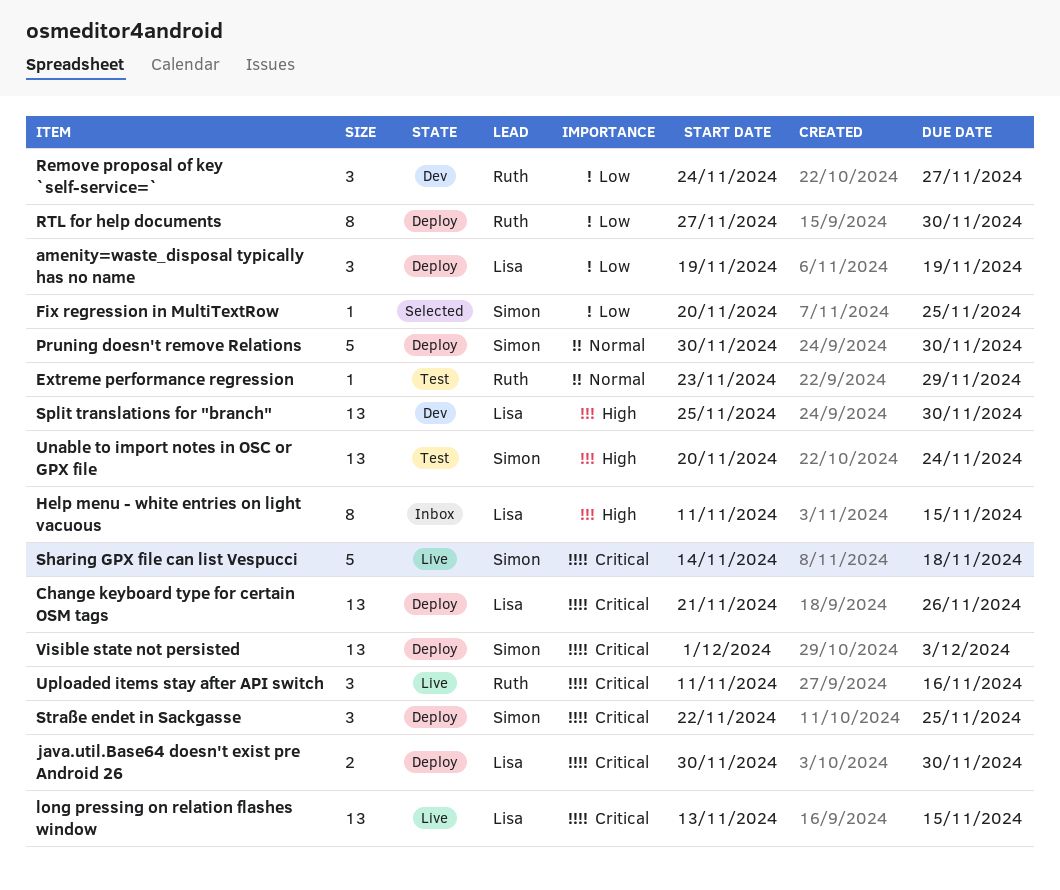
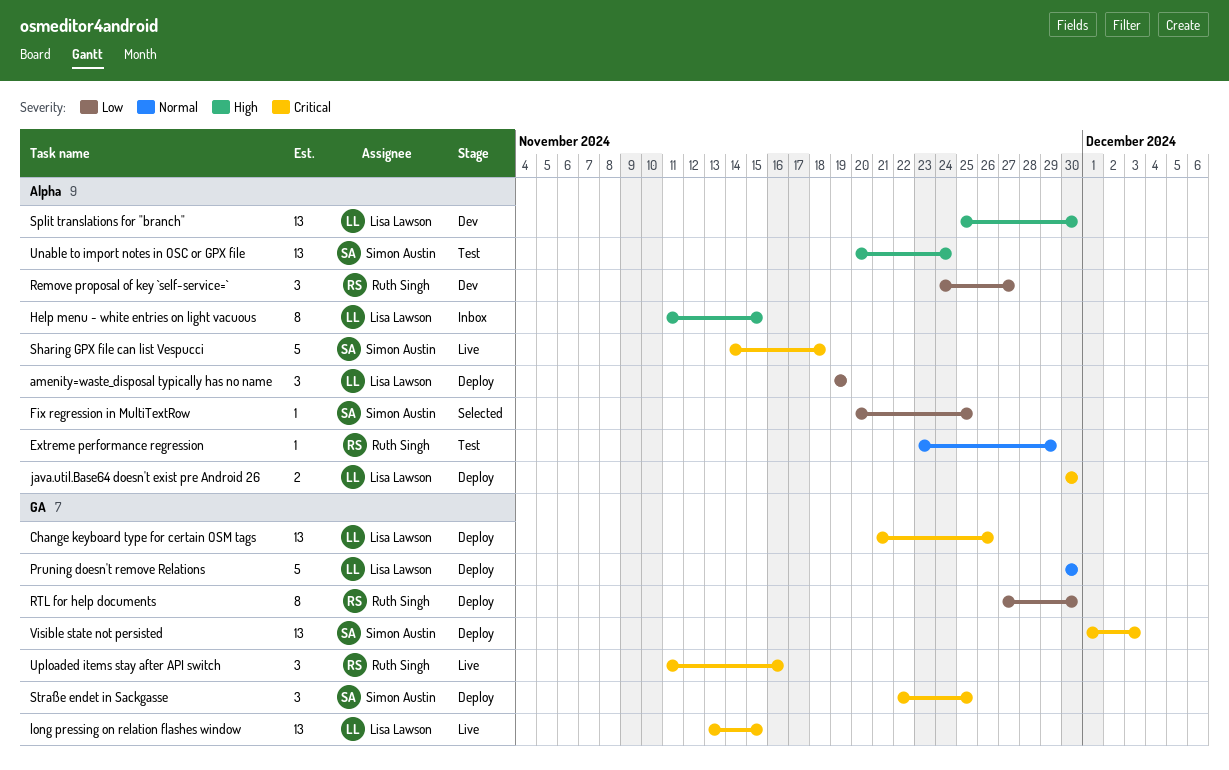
Pruning doesn't remove Relations, owner: Simon Austin -> Lisa Lawson

